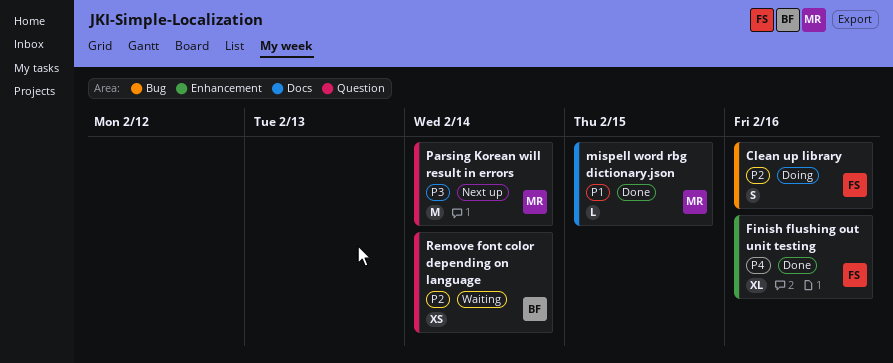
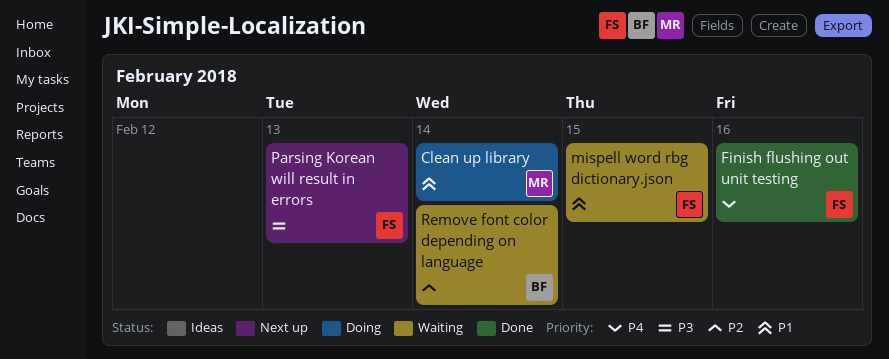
Clean up library, owner: FS -> MR
Clean up library, priority: P2 -> P1
Clean up library, due: Feb 16 -> Feb 14
mispell word rbg dictionary.json, status: Done -> Waiting
mispell word rbg dictionary.json, owner: MR -> FS
Parsing Korean will result in errors, owner: MR -> FS
Parsing Korean will result in errors, due: Feb 14 -> Feb 13

